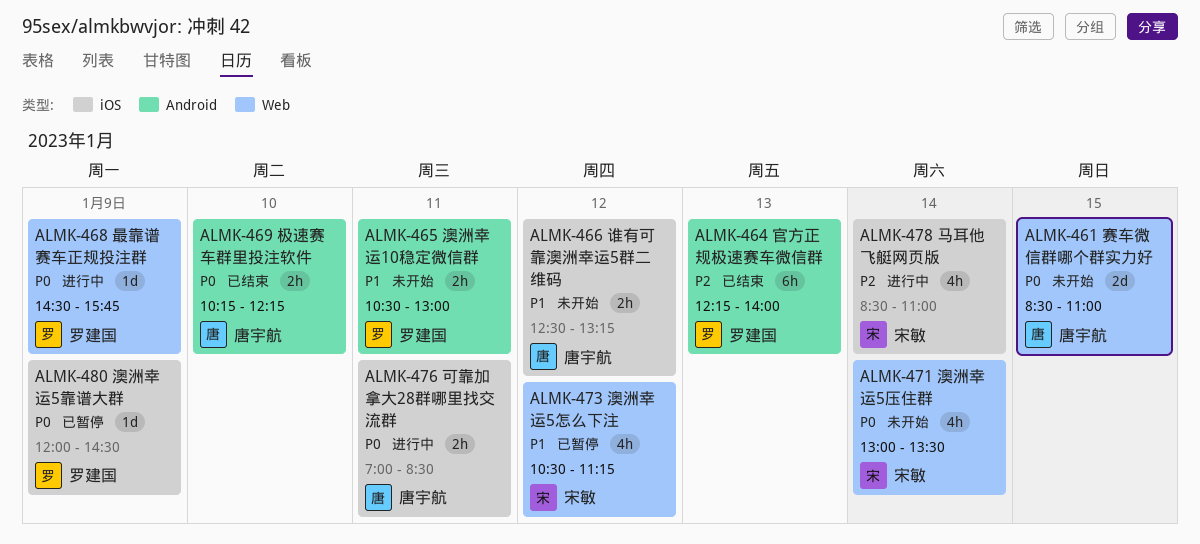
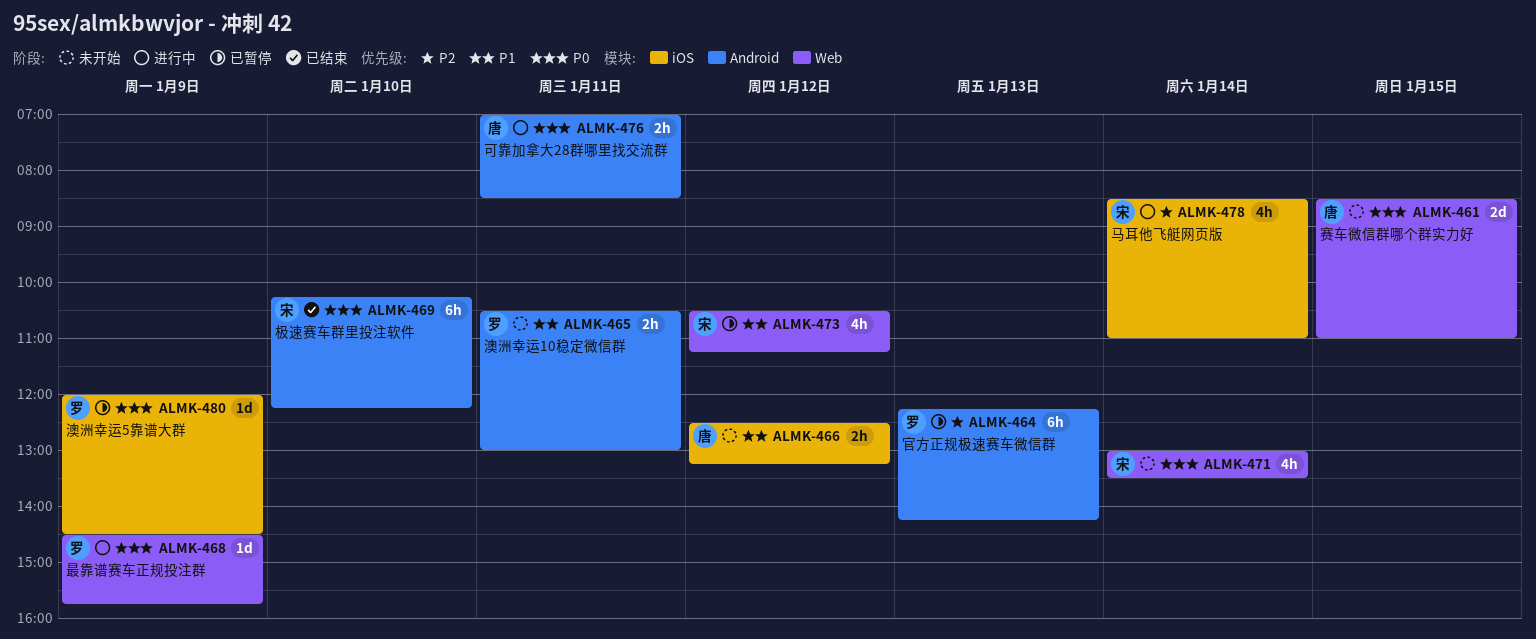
ALMK-464, status: 已结束 -> 已暂停
ALMK-464, ends: 14:00 -> 14:15
ALMK-469, owner: 唐宇航 -> 宋敏
ALMK-469, estimate: 2h -> 6h
ALMK-476, label: iOS -> Android

